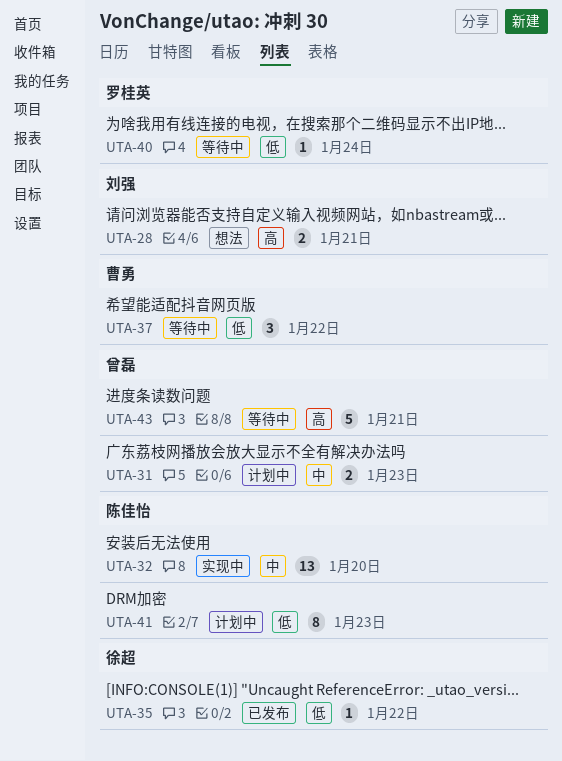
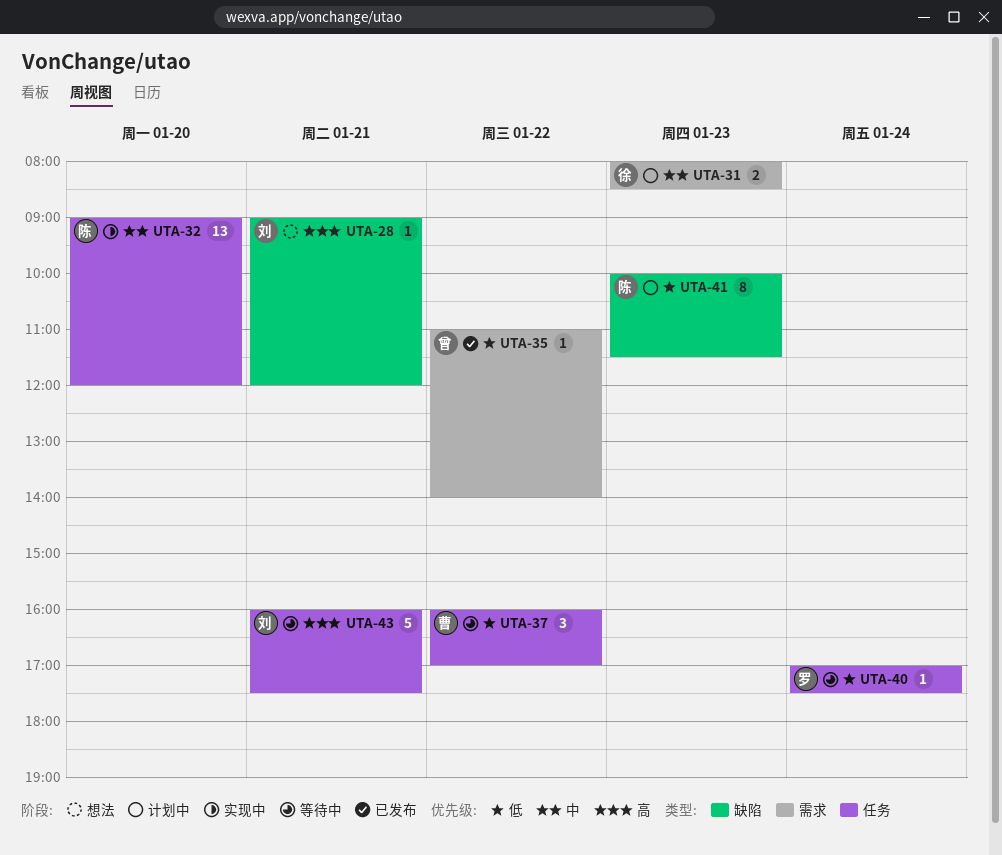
UTA-28, estimate: 2 -> 1
UTA-31, owner: 曾磊 -> 徐超
UTA-35, owner: 徐超 -> 曾磊
UTA-43, owner: 曾磊 -> 刘强

